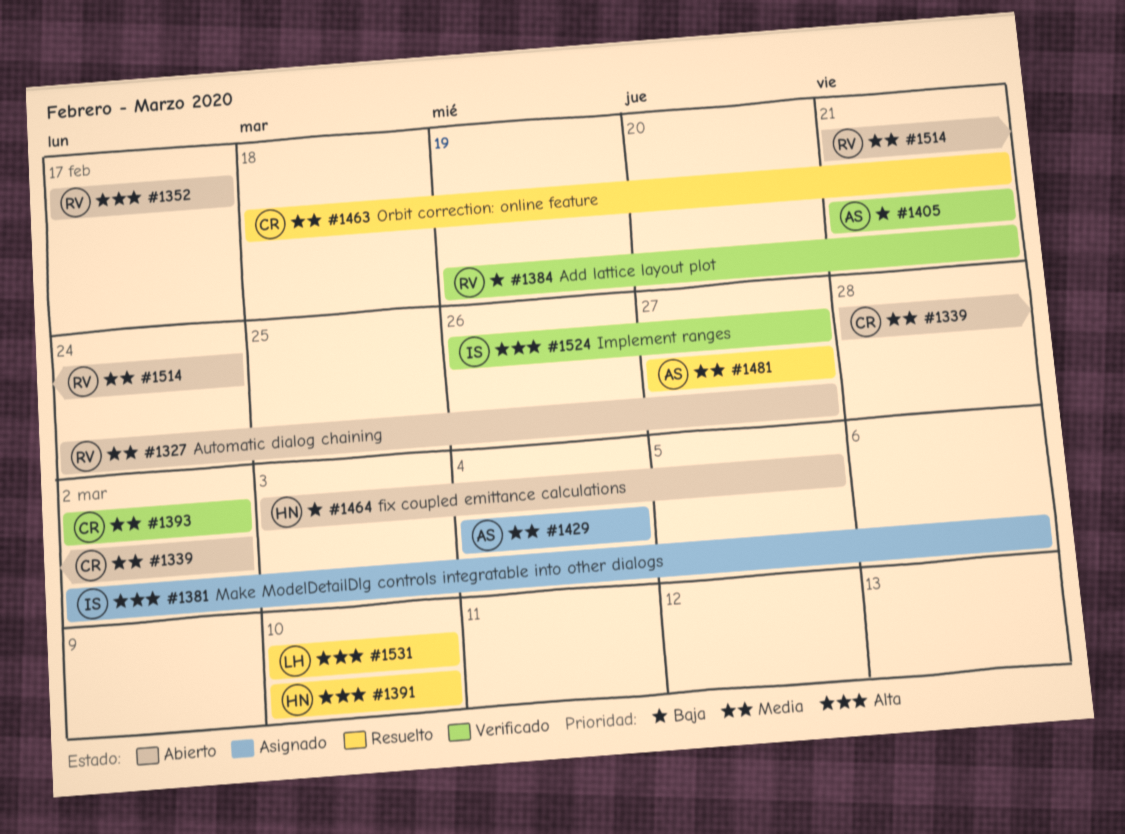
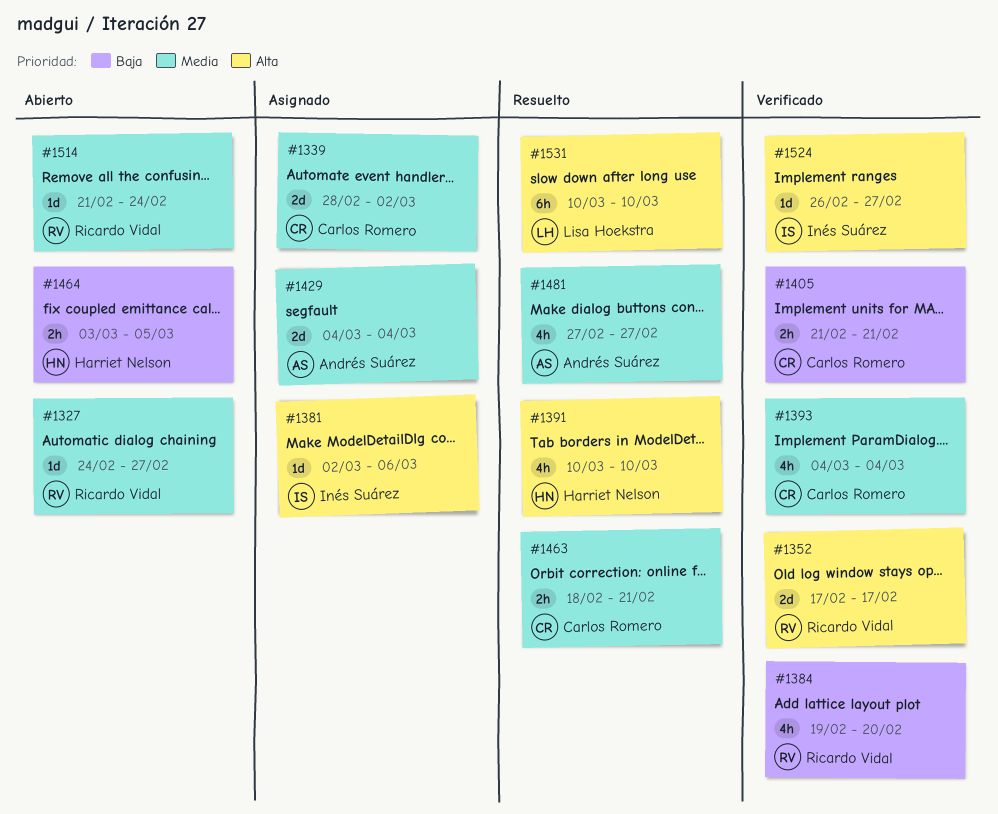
#1339, status: Abierto -> Asignado
#1352, status: Abierto -> Verificado
#1384, due: Feb 21 -> Feb 20
#1393, start: Mar 2 -> Mar 4
#1393, due: Mar 2 -> Mar 4
#1405, owner: Andrés Suárez -> Carlos Romero

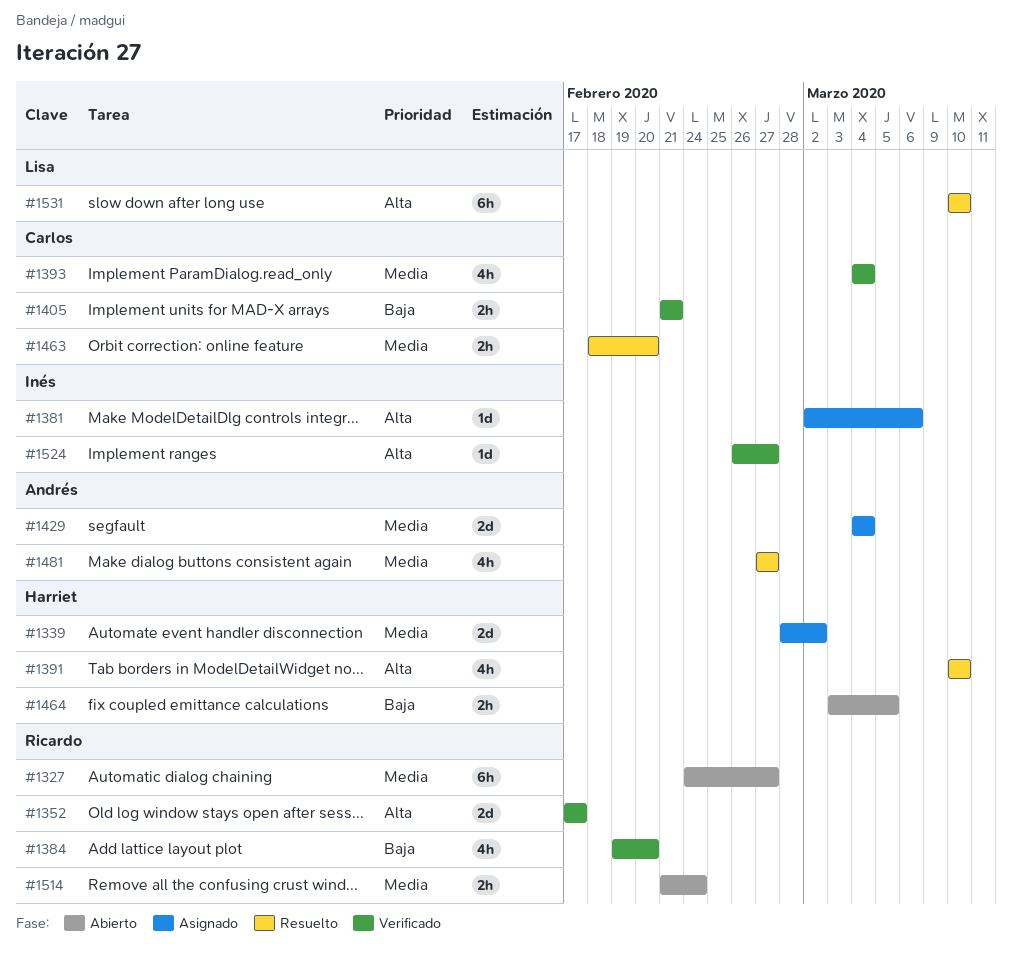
#1327, estimate: 1d -> 6h
#1339, owner: Carlos Romero -> Harriet Nelson
#1463, due: Feb 21 -> Feb 20
#1514, estimate: 1d -> 2h

